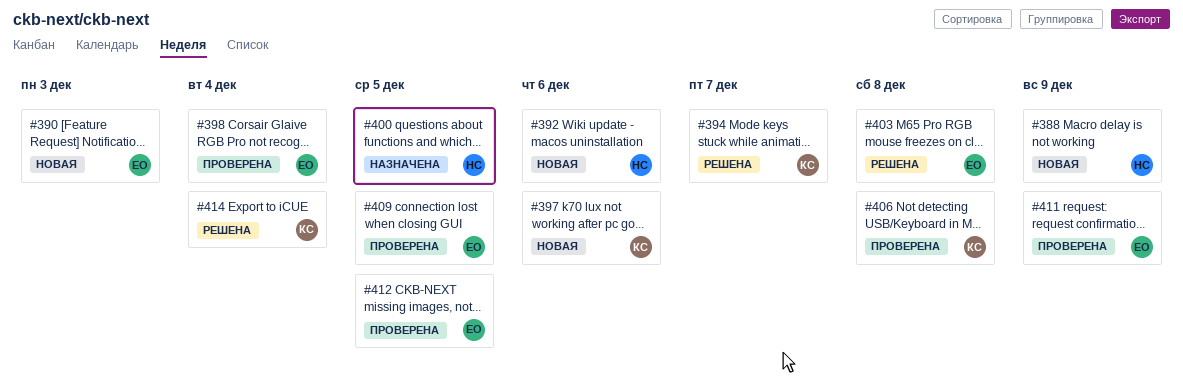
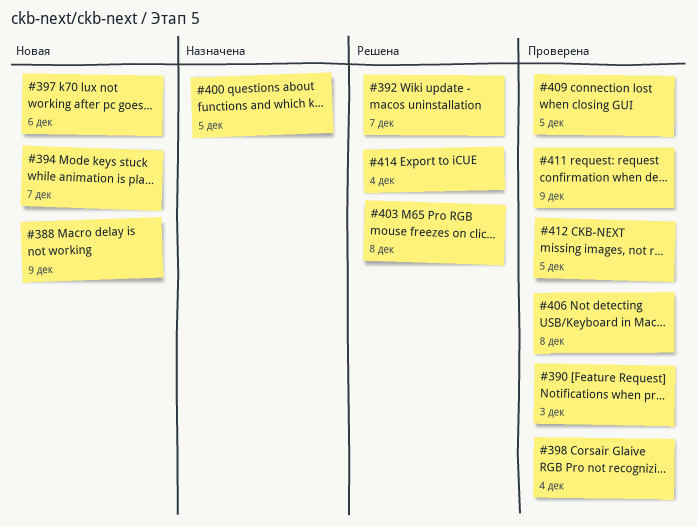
#390, status: Новая -> Проверена
#392, status: Новая -> Решена
#392, due: Dec 6 -> Dec 7
#394, status: Решена -> Новая

